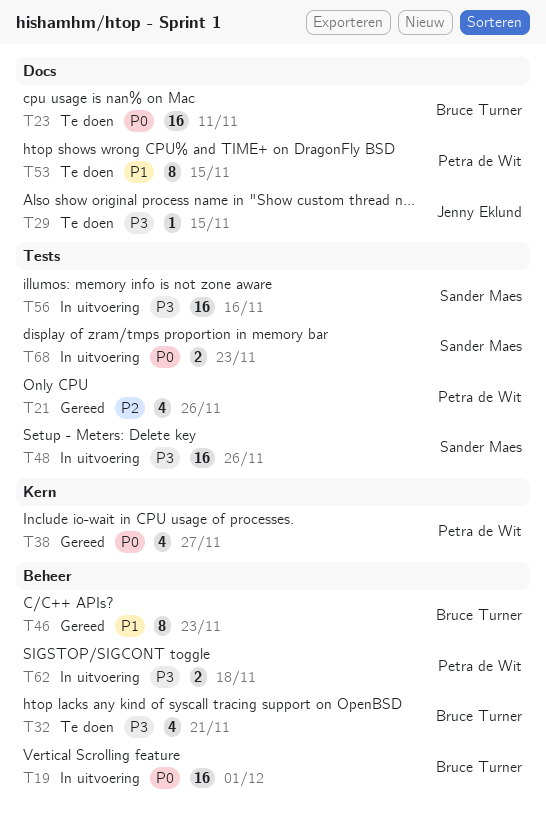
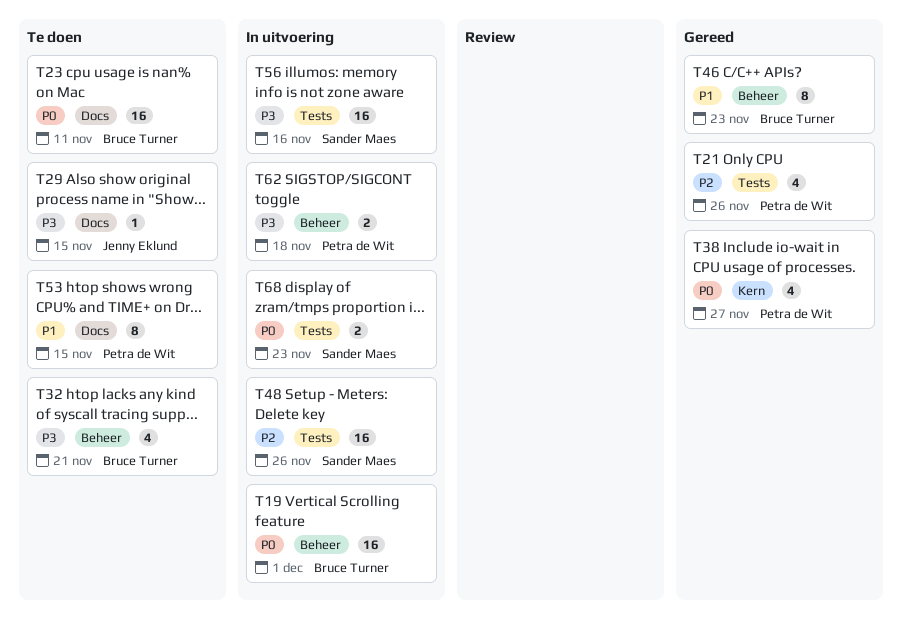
T48, priority: P3 -> P2

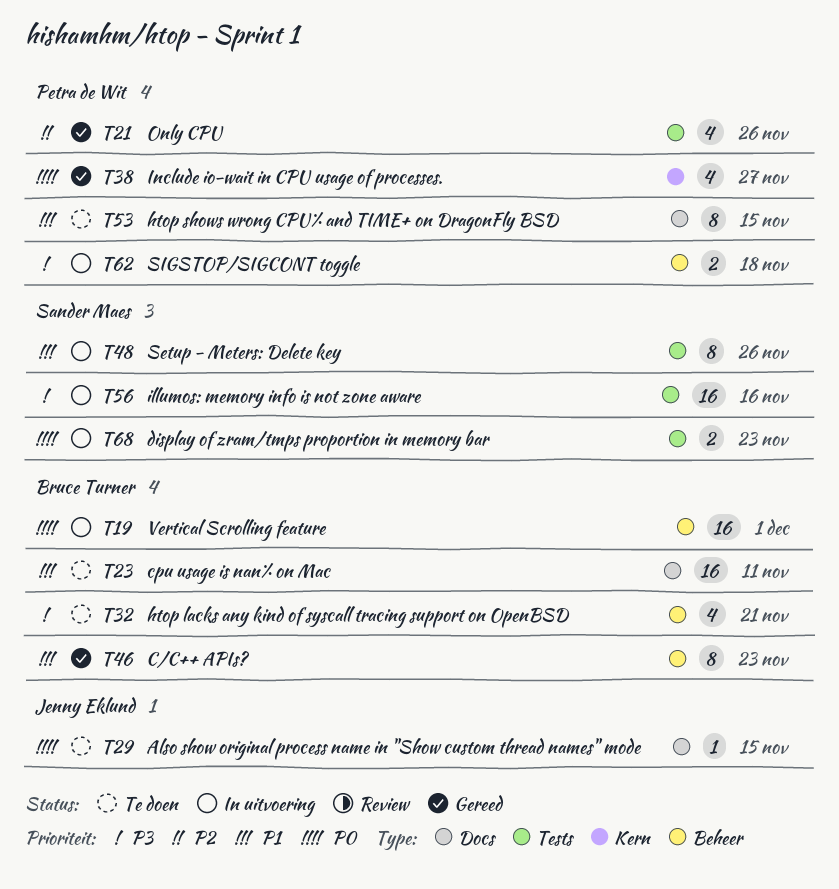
T23, priority: P0 -> P1
T29, priority: P3 -> P0
T48, priority: P2 -> P1
T48, estimate: 16 -> 8

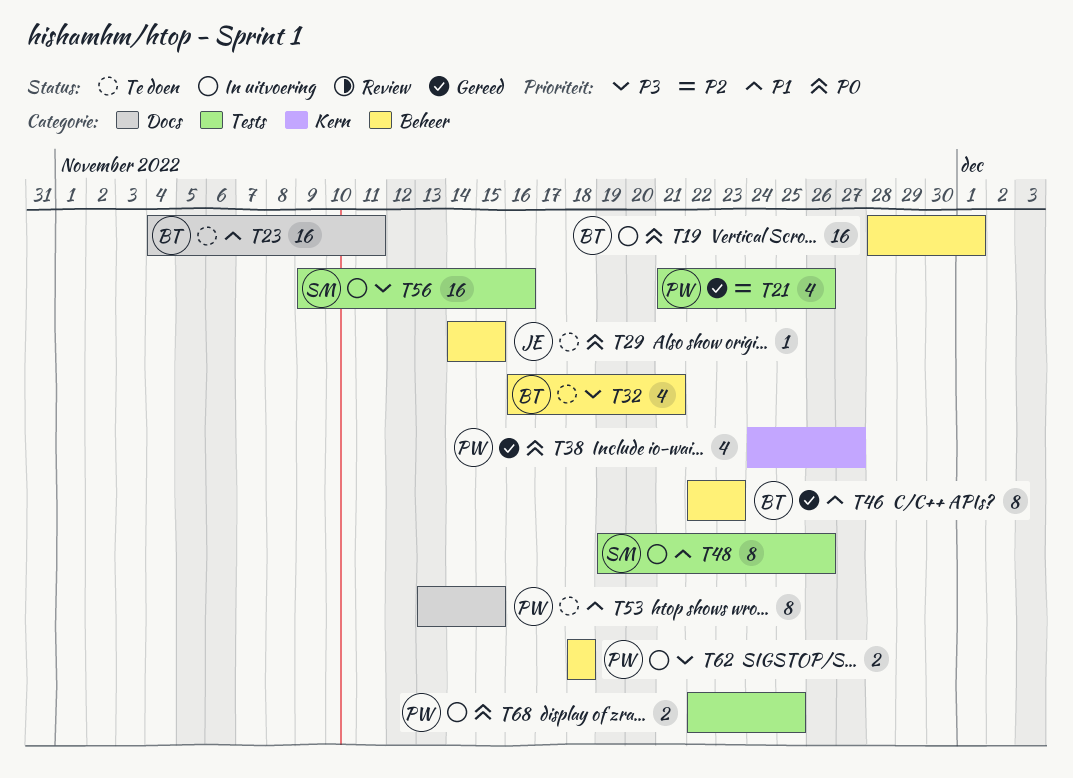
T29, label: Docs -> Beheer
T68, owner: Sander Maes -> Petra de Wit
T68, due: Nov 23 -> Nov 25

